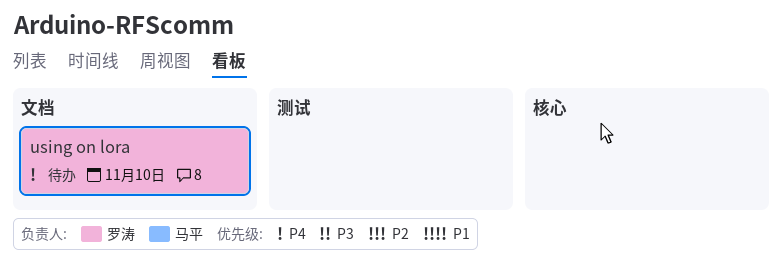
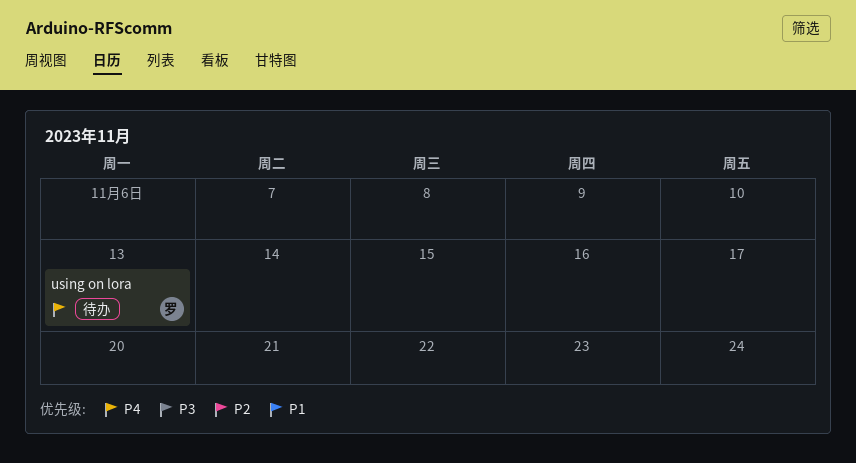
using on lora, due: Nov 10 -> Nov 13

